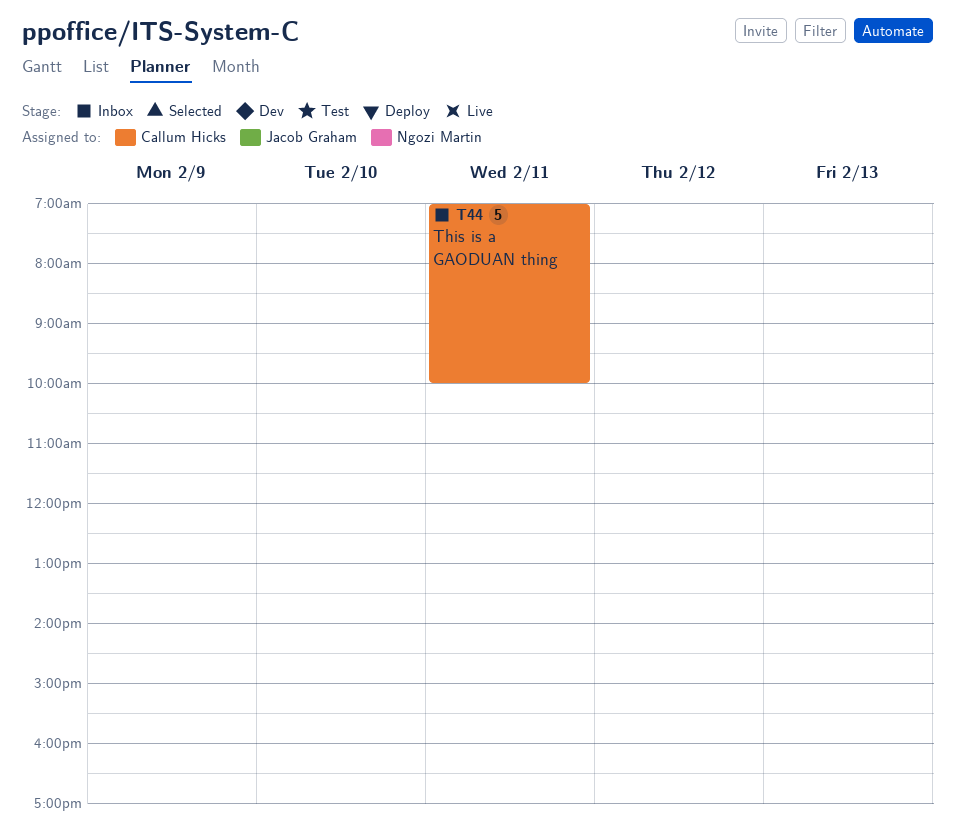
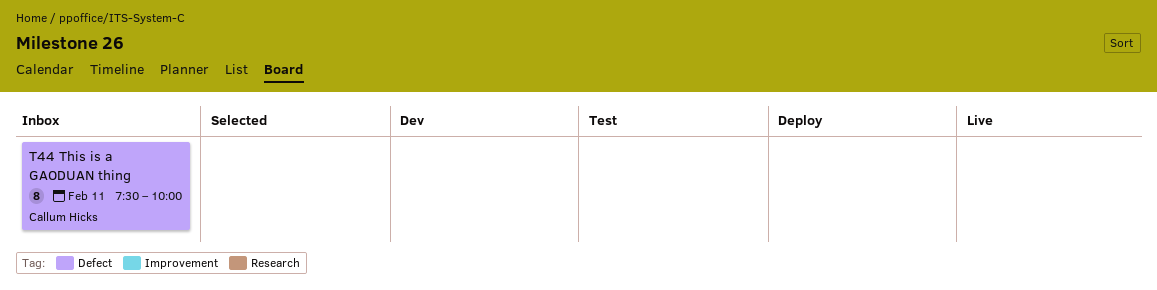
T44, estimate: 5 -> 8
T44, begins: 07:00 -> 07:30

